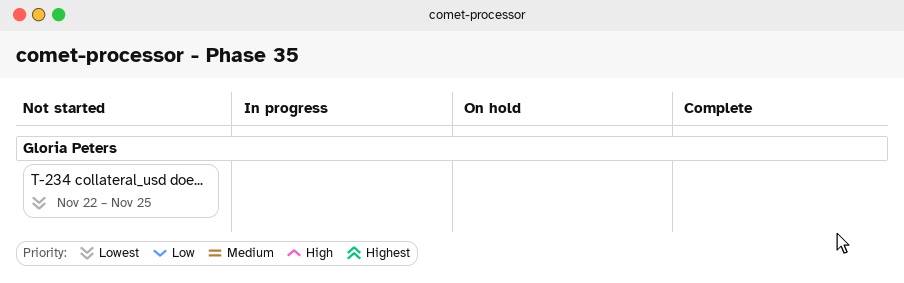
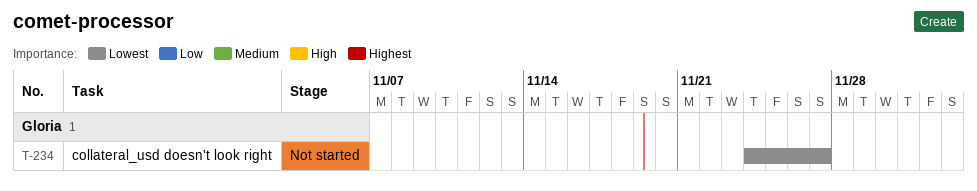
T-234, start: Nov 22 -> Nov 24
T-234, due: Nov 25 -> Nov 27

